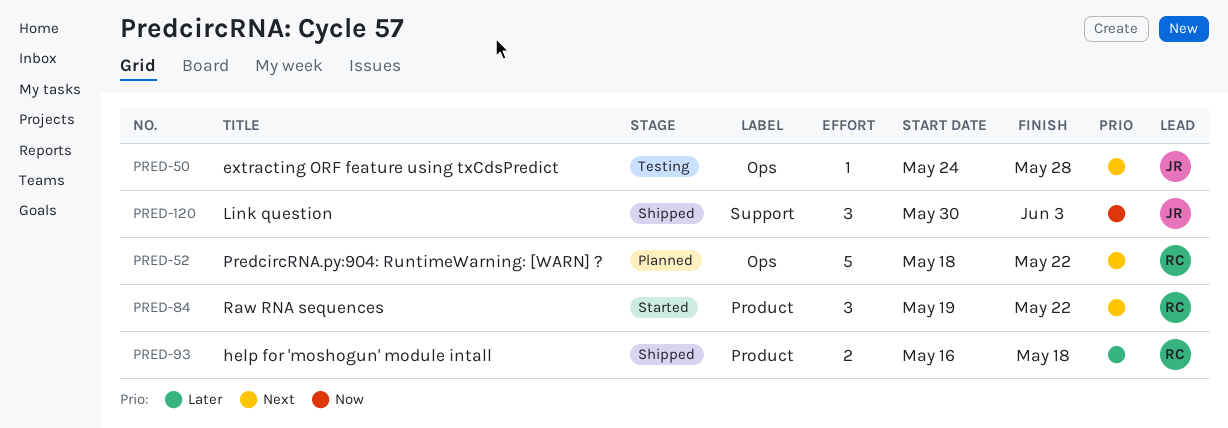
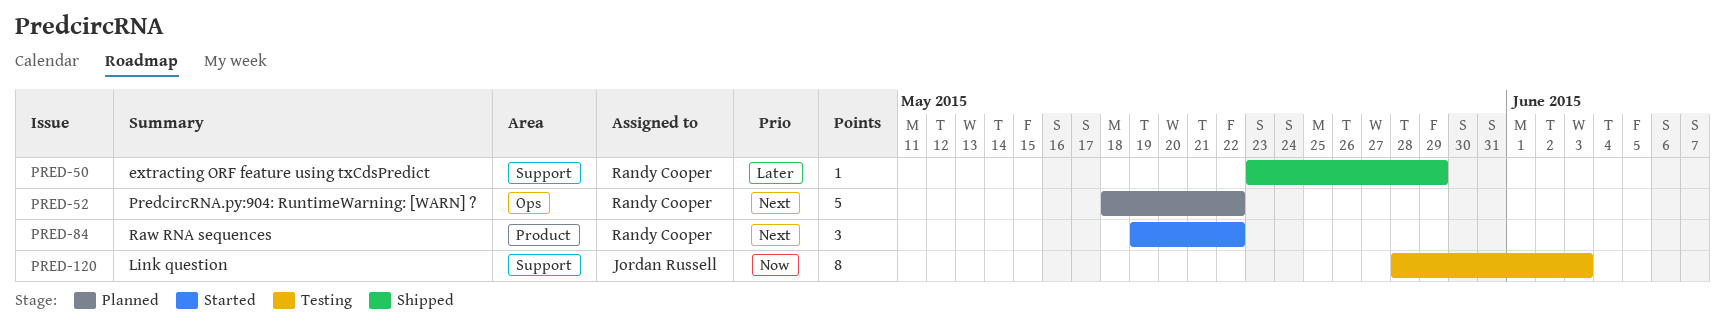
PRED-50, status: Testing -> Shipped
PRED-50, owner: Jordan Russell -> Randy Cooper
PRED-50, priority: Next -> Later
PRED-50, label: Ops -> Support
PRED-50, start: May 24 -> May 23
PRED-50, due: May 28 -> May 29
PRED-93: present -> none
PRED-120, status: Shipped -> Testing
PRED-120, estimate: 3 -> 8
PRED-120, start: May 30 -> May 28

